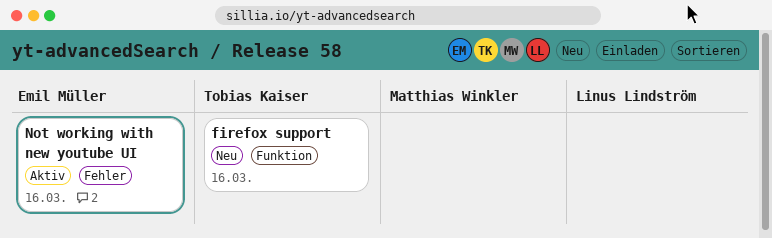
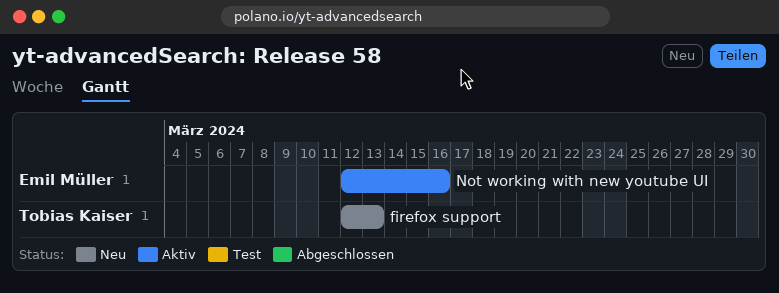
firefox support, due: Mar 16 -> Mar 13

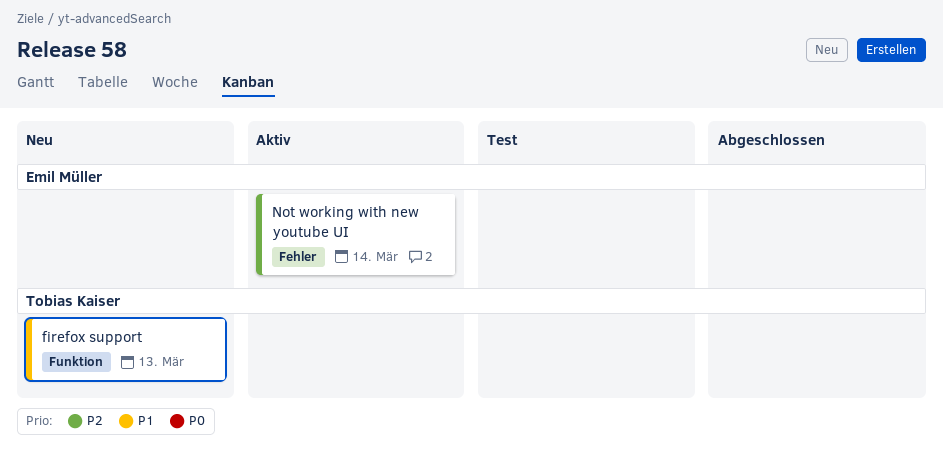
Not working with new youtube UI, due: Mar 16 -> Mar 14

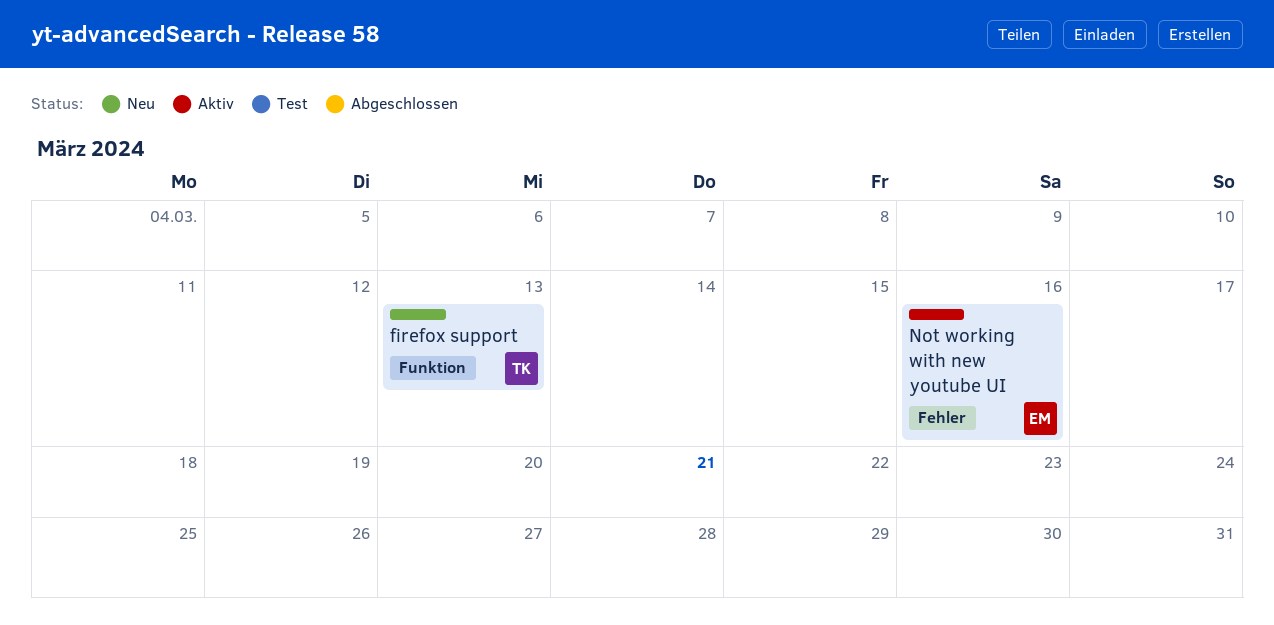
Not working with new youtube UI, due: Mar 14 -> Mar 16

